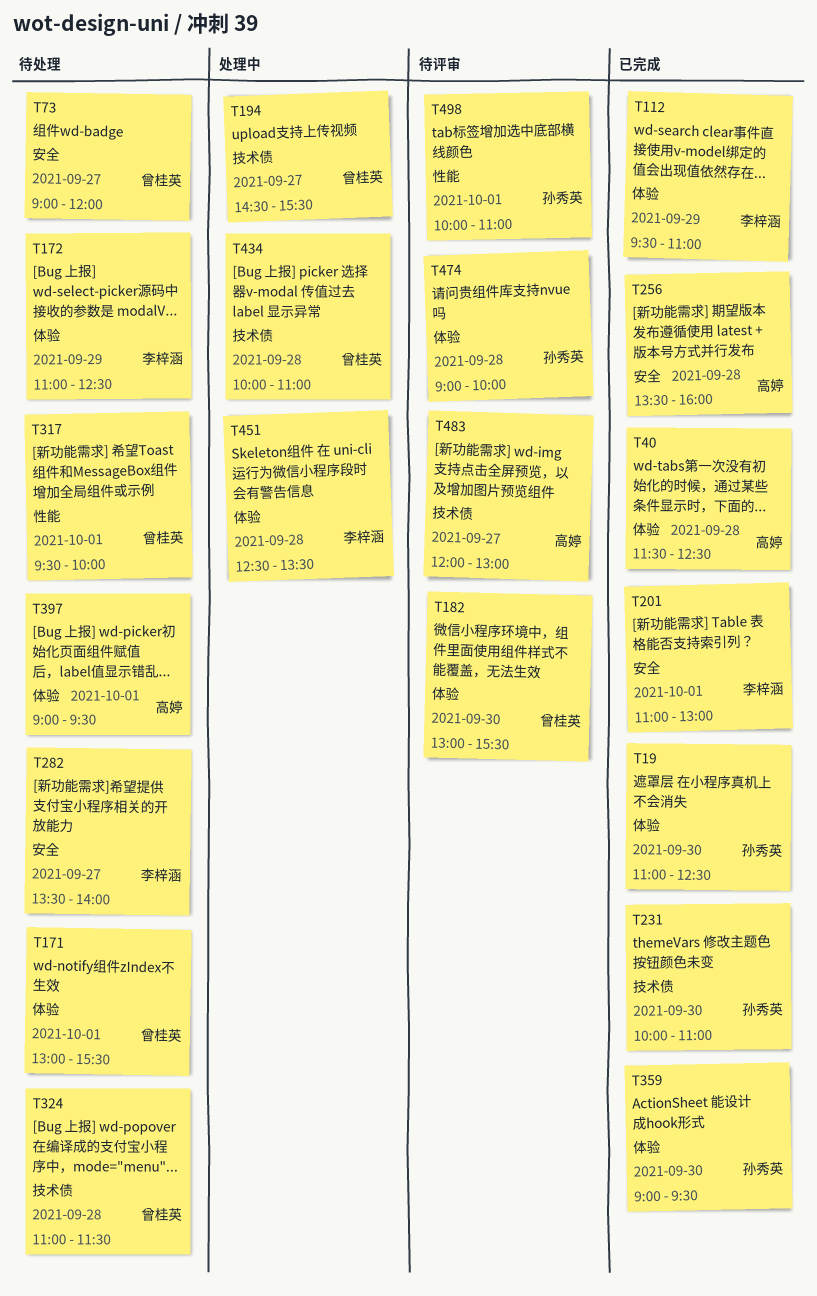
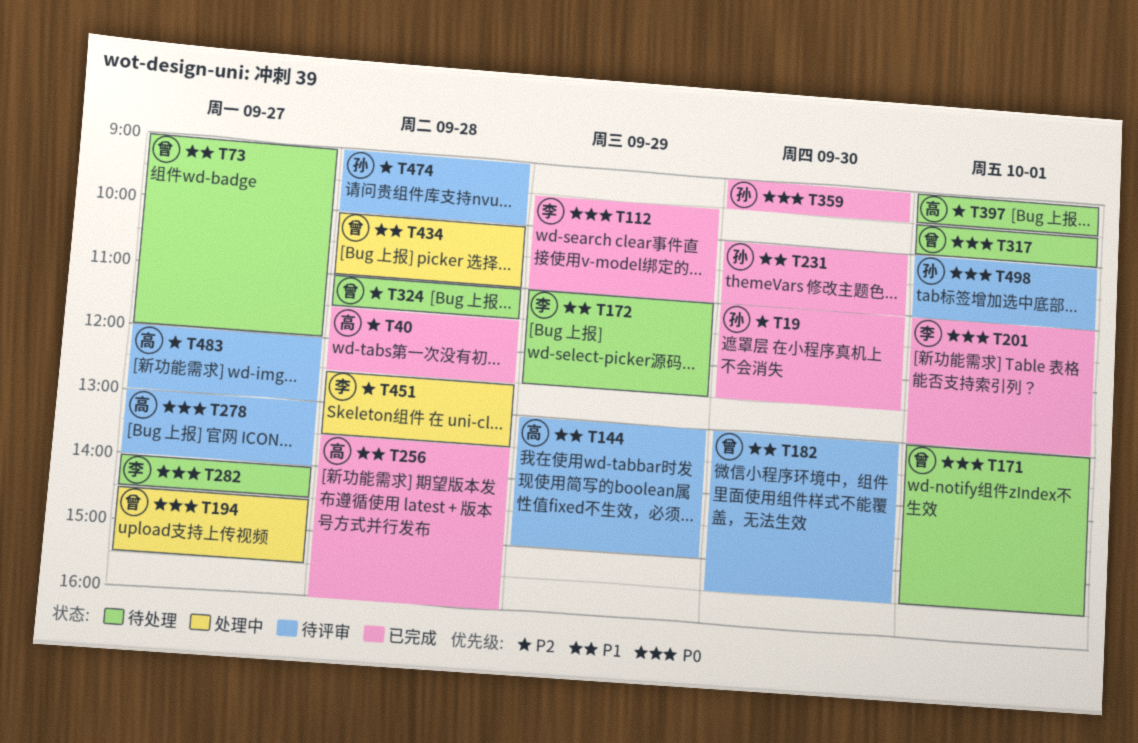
T144: none -> present
T278: none -> present
T282, begins: 13:30 -> 14:00
T282, ends: 14:00 -> 14:30

